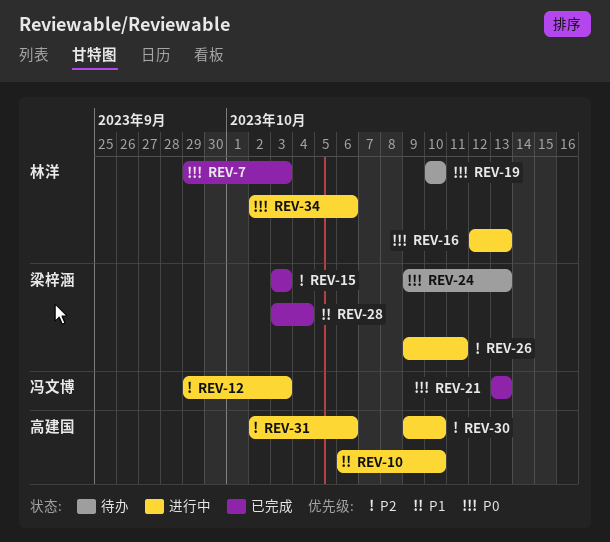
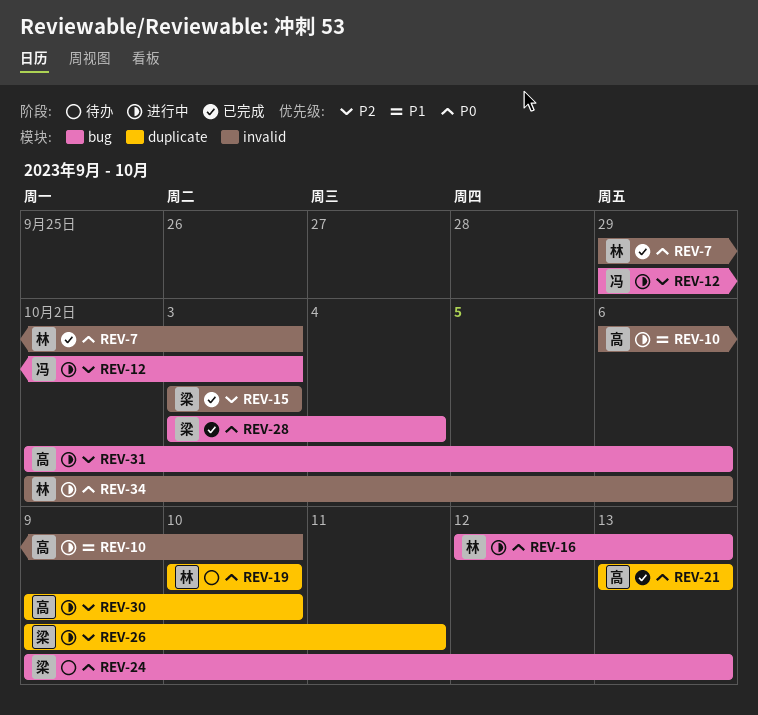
REV-21, owner: 冯文博 -> 高建国
REV-28, priority: P1 -> P0

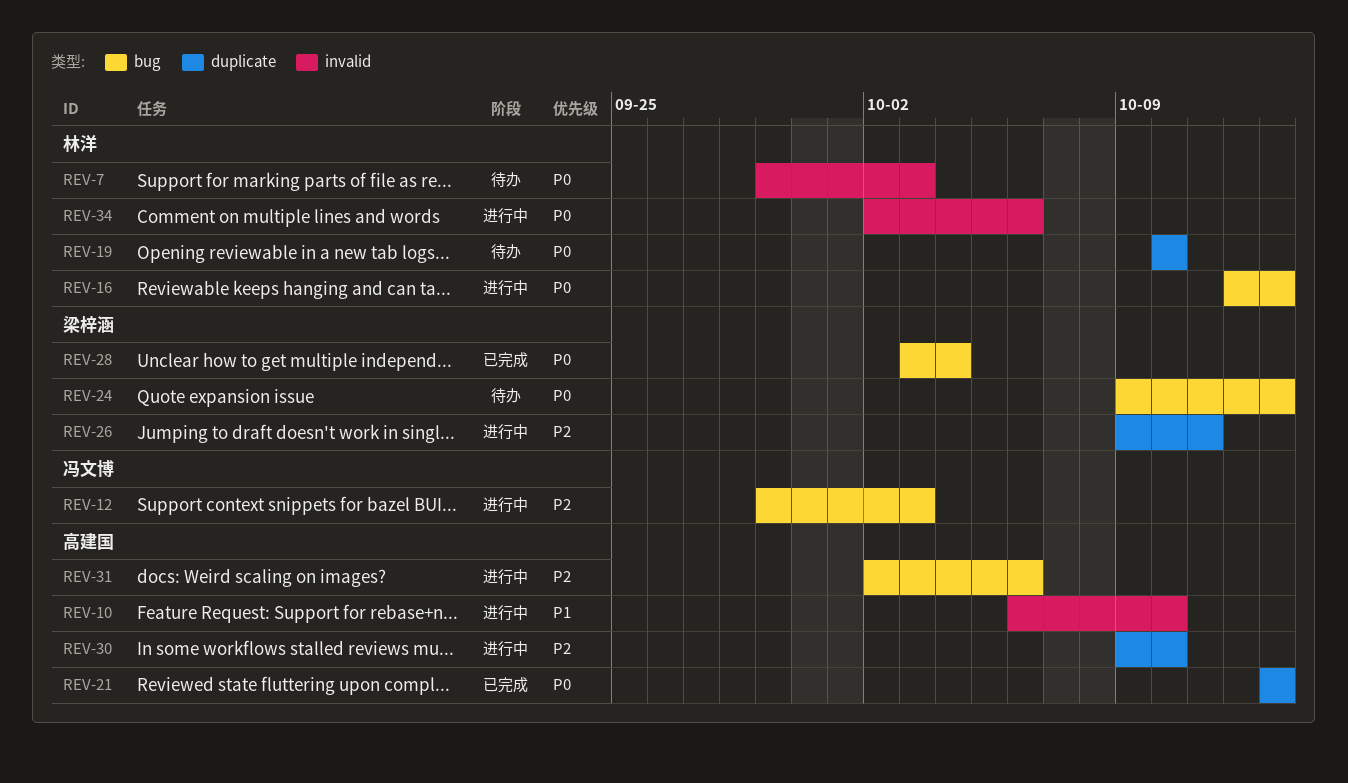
REV-7, status: 已完成 -> 待办
REV-15: present -> none

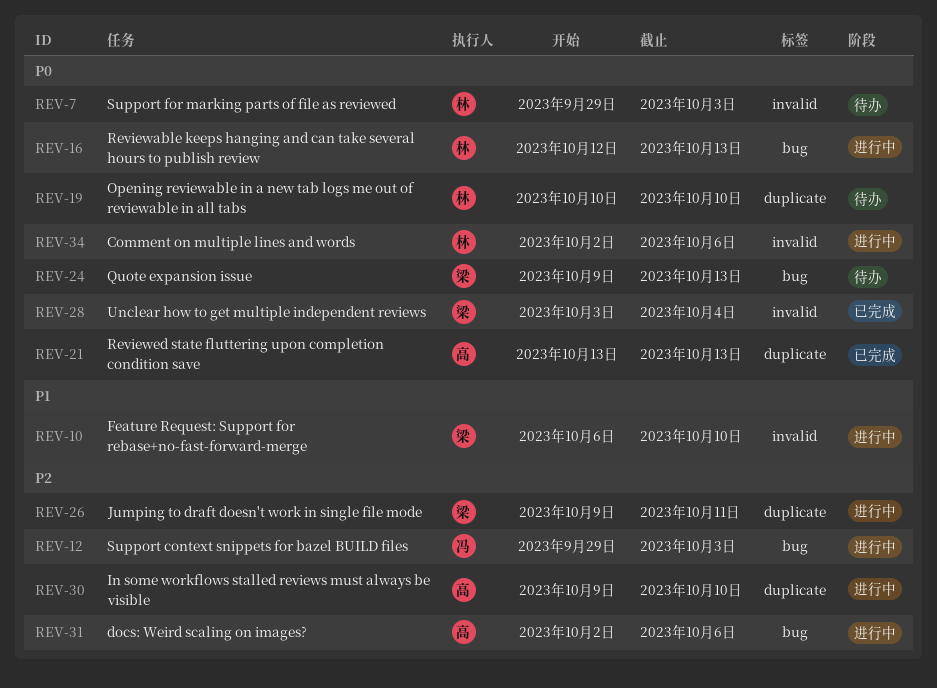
REV-10, owner: 高建国 -> 梁梓涵
REV-28, label: bug -> invalid

